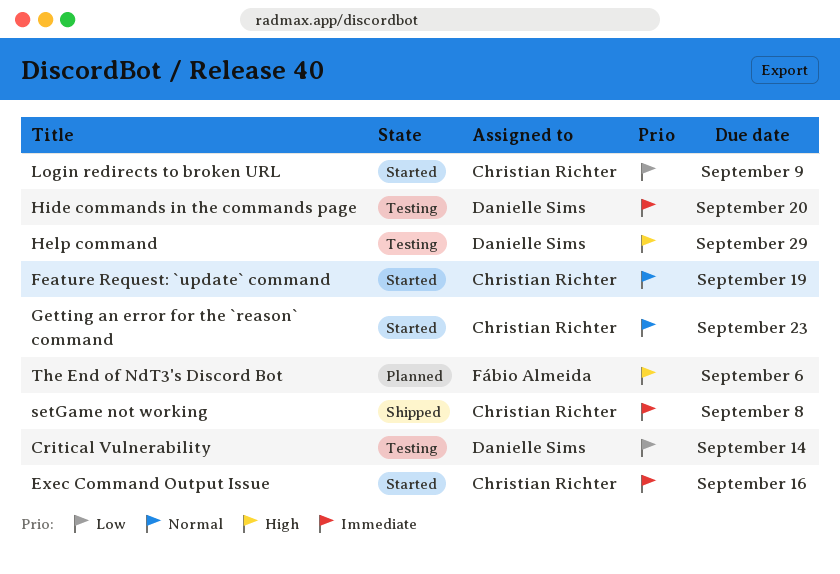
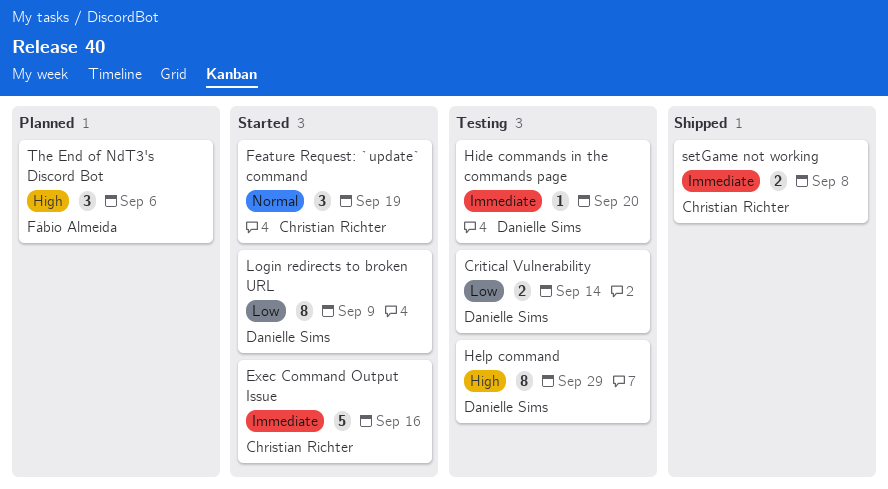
Getting an error for the `reason` command: present -> none
Login redirects to broken URL, owner: Christian Richter -> Danielle Sims

